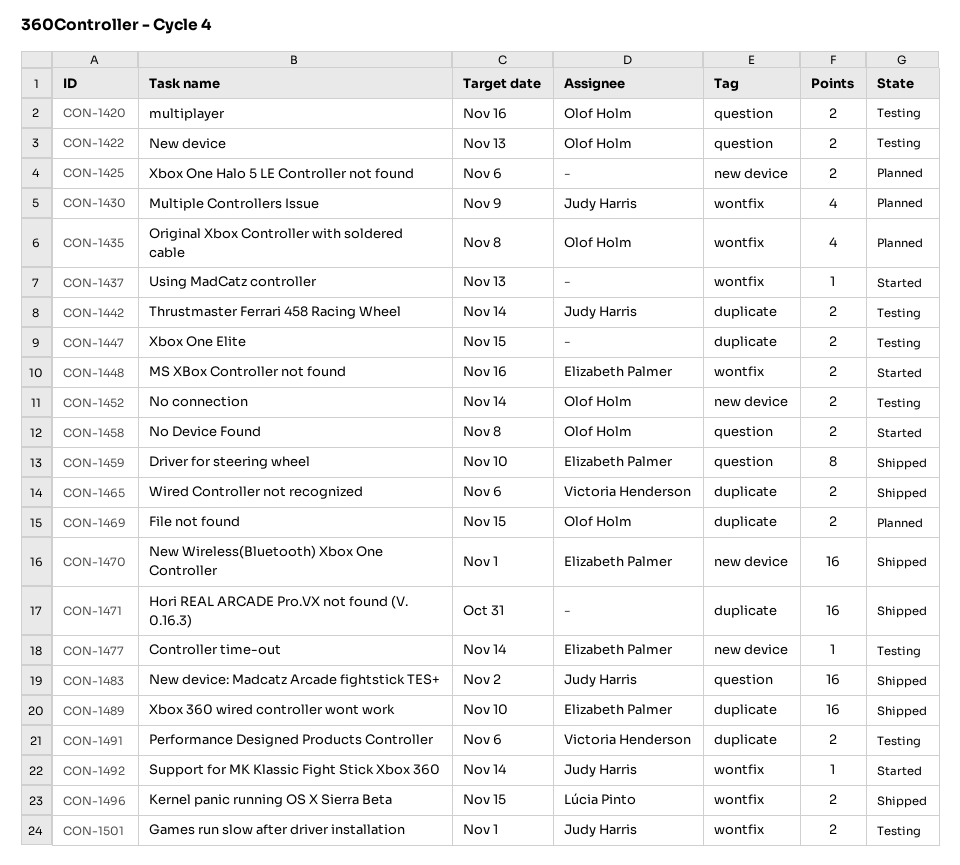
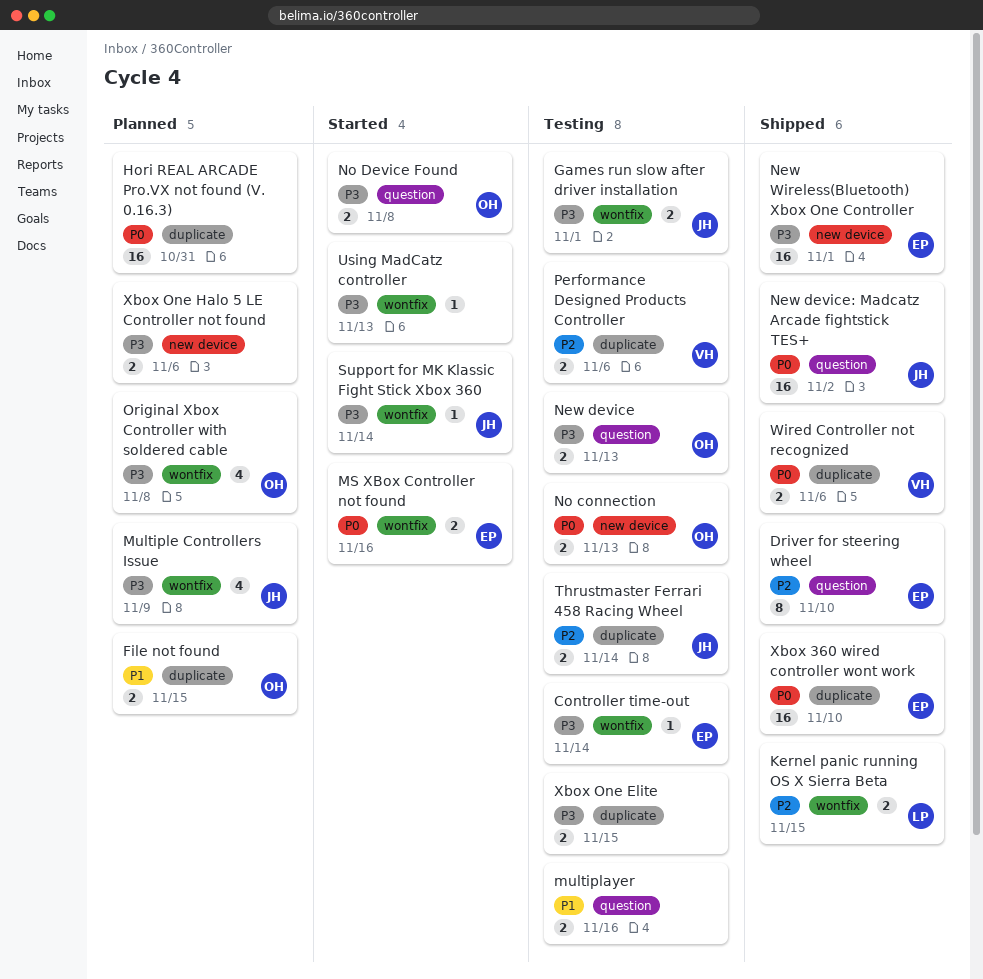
Controller time-out, label: new device -> wontfix
Hori REAL ARCADE Pro.VX not found (V. 0.16.3), status: Shipped -> Planned
multiplayer, owner: Olof Holm -> none
No connection, due: Nov 14 -> Nov 13

